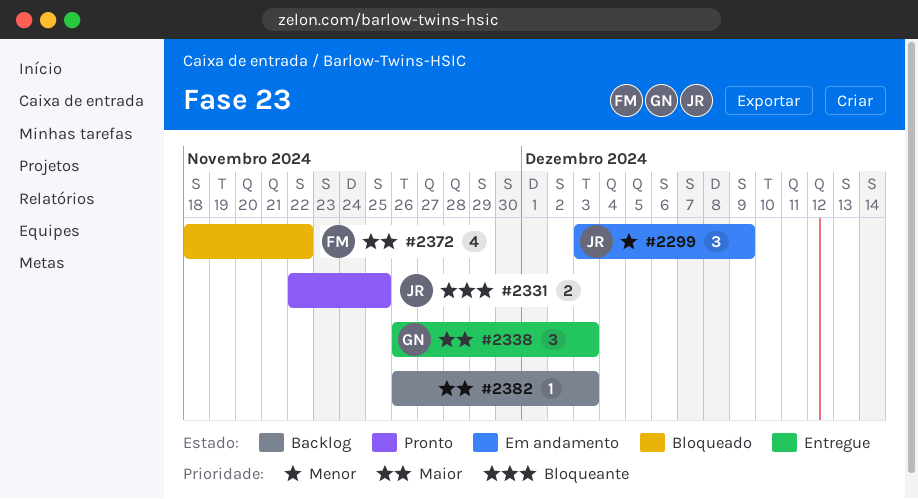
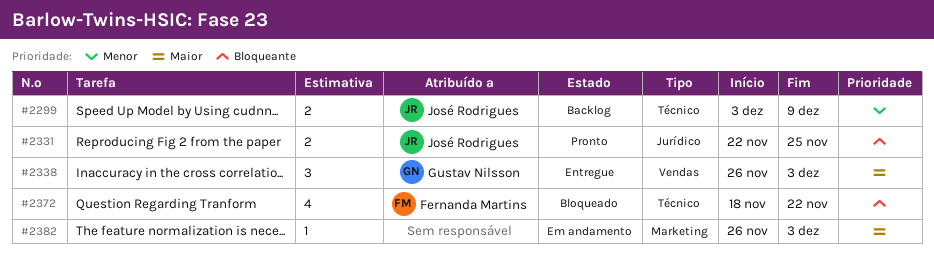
#2299, status: Em andamento -> Backlog
#2299, estimate: 3 -> 2
#2372, priority: Maior -> Bloqueante
#2382, status: Backlog -> Em andamento

